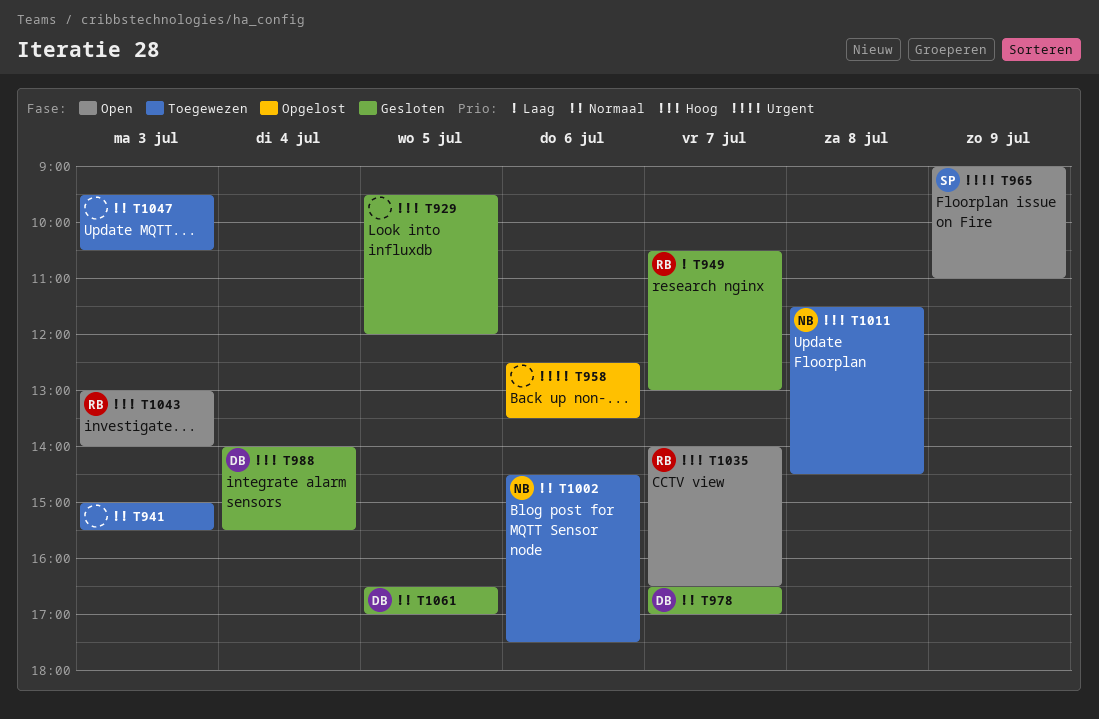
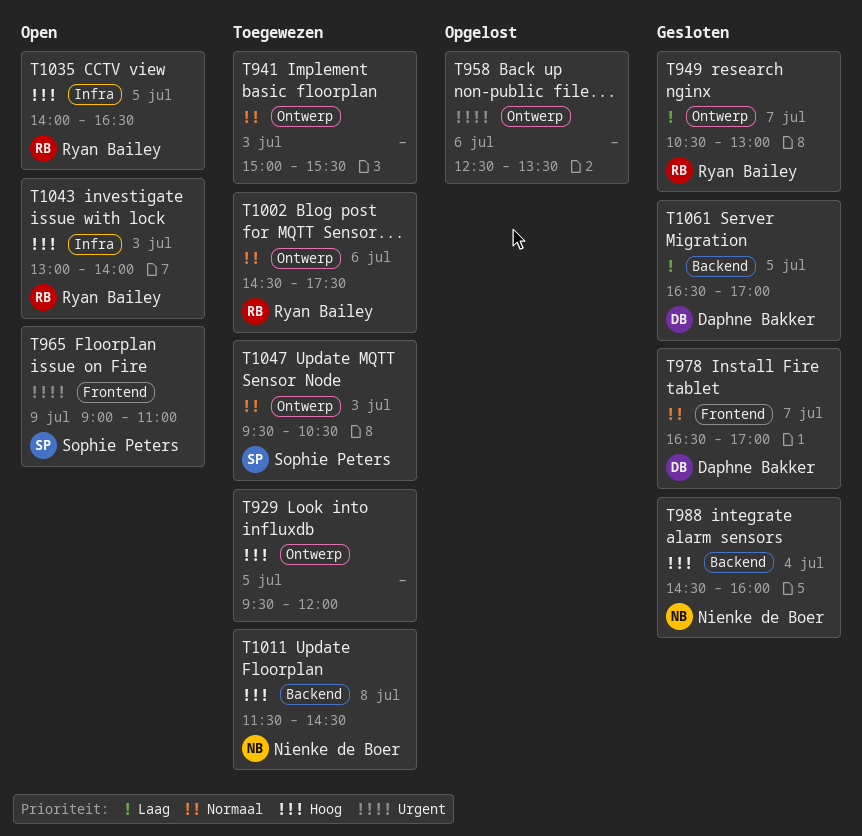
T929, status: Gesloten -> Toegewezen
T988, owner: Daphne Bakker -> Nienke de Boer
T988, begins: 14:00 -> 14:30
T988, ends: 15:30 -> 16:00
T1002, owner: Nienke de Boer -> Ryan Bailey
T1035, day: Jul 7 -> Jul 5
T1047, owner: none -> Sophie Peters
T1061, priority: Normaal -> Laag

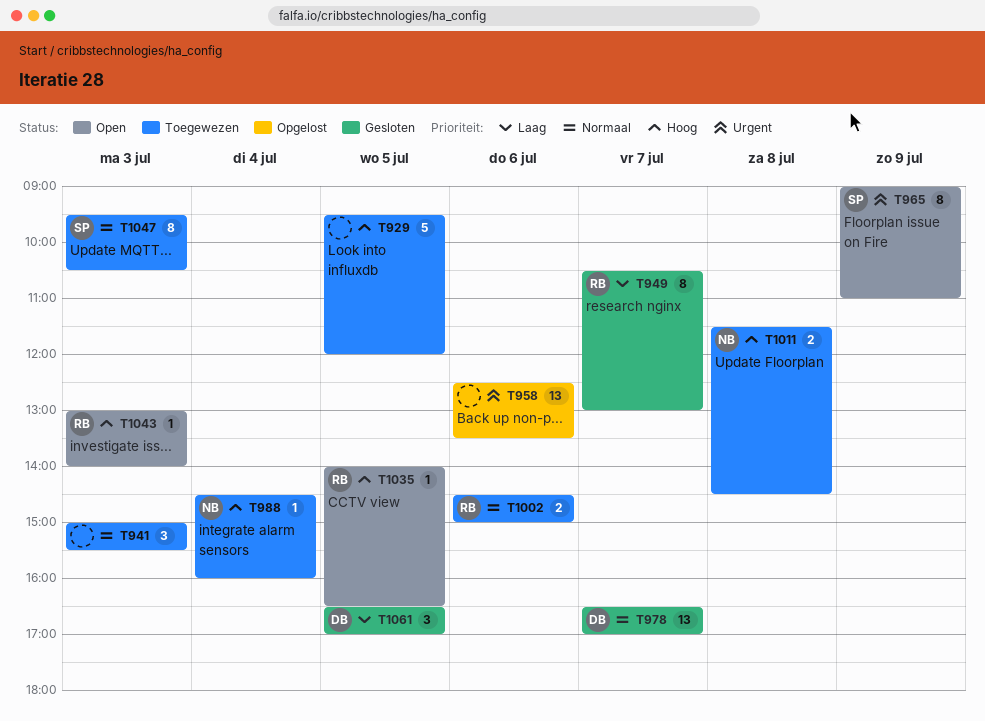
T988, status: Gesloten -> Toegewezen
T1002, ends: 17:30 -> 15:00

